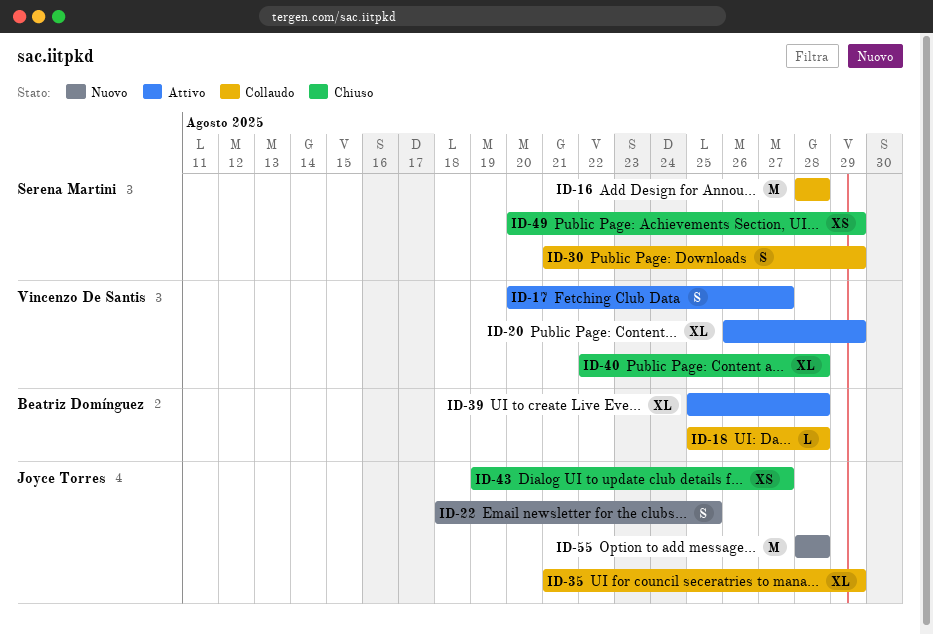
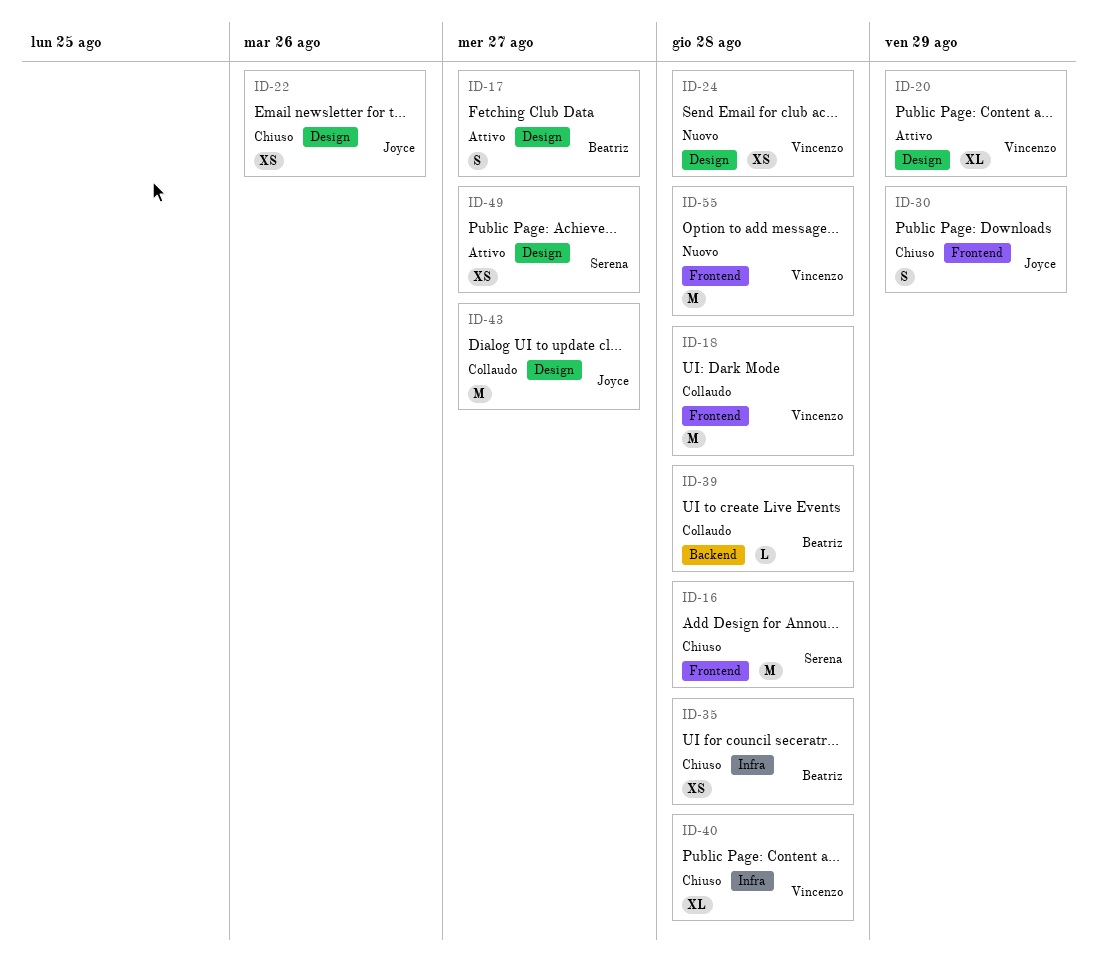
ID-16, status: Collaudo -> Chiuso
ID-17, owner: Vincenzo De Santis -> Beatriz Domínguez
ID-18, owner: Beatriz Domínguez -> Vincenzo De Santis
ID-18, estimate: L -> M
ID-22, status: Nuovo -> Chiuso
ID-22, estimate: S -> XS
ID-22, due: Aug 25 -> Aug 26
ID-24: none -> present
ID-30, status: Collaudo -> Chiuso
ID-30, owner: Serena Martini -> Joyce Torres
ID-35, status: Collaudo -> Chiuso
ID-35, owner: Joyce Torres -> Beatriz Domínguez
ID-35, estimate: XL -> XS
ID-35, due: Aug 29 -> Aug 28
ID-39, status: Attivo -> Collaudo
ID-39, estimate: XL -> L
ID-43, status: Chiuso -> Collaudo
ID-43, estimate: XS -> M
ID-49, status: Chiuso -> Attivo
ID-49, due: Aug 29 -> Aug 27
ID-55, owner: Joyce Torres -> Vincenzo De Santis

